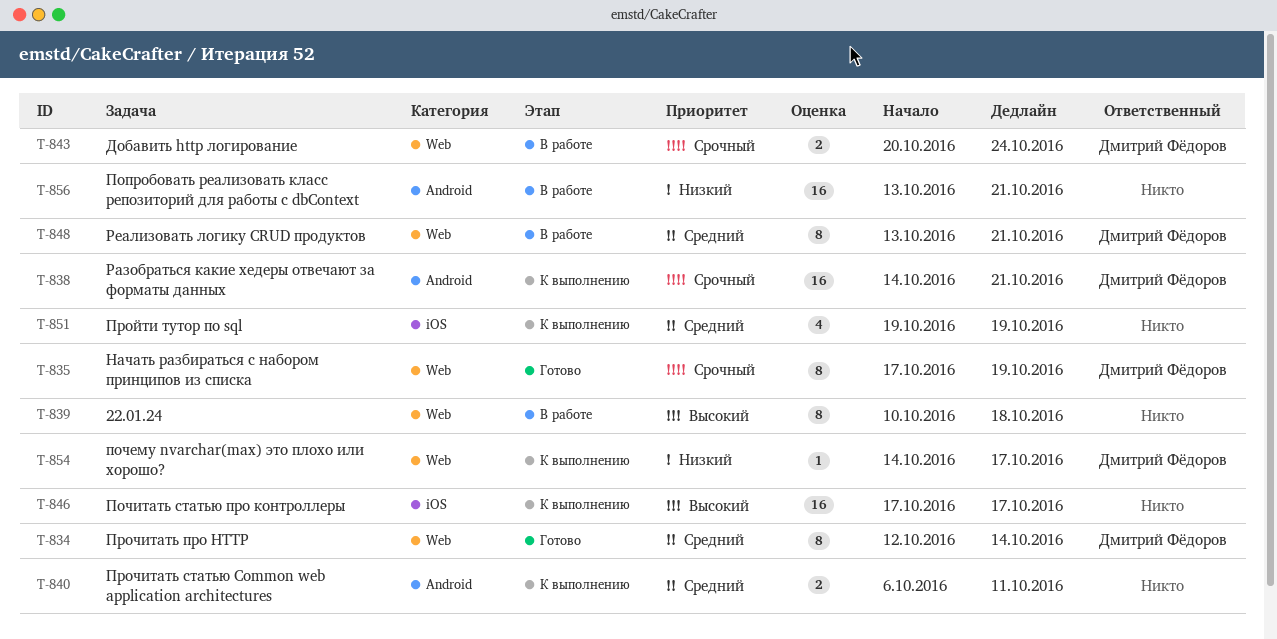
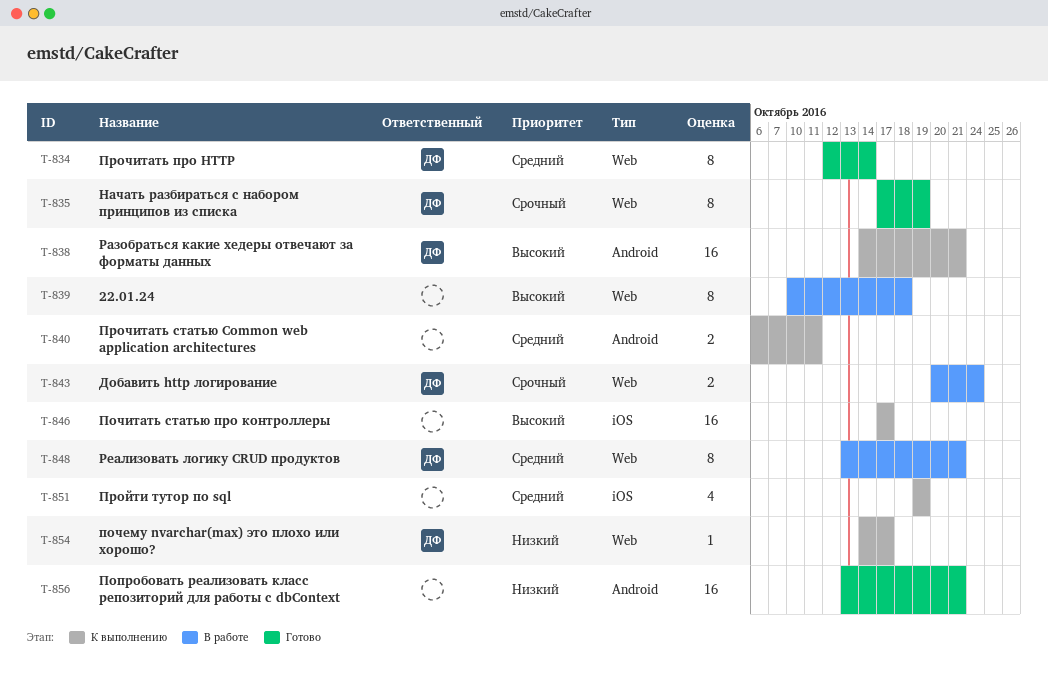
T-838, priority: Срочный -> Высокий
T-856, status: В работе -> Готово

